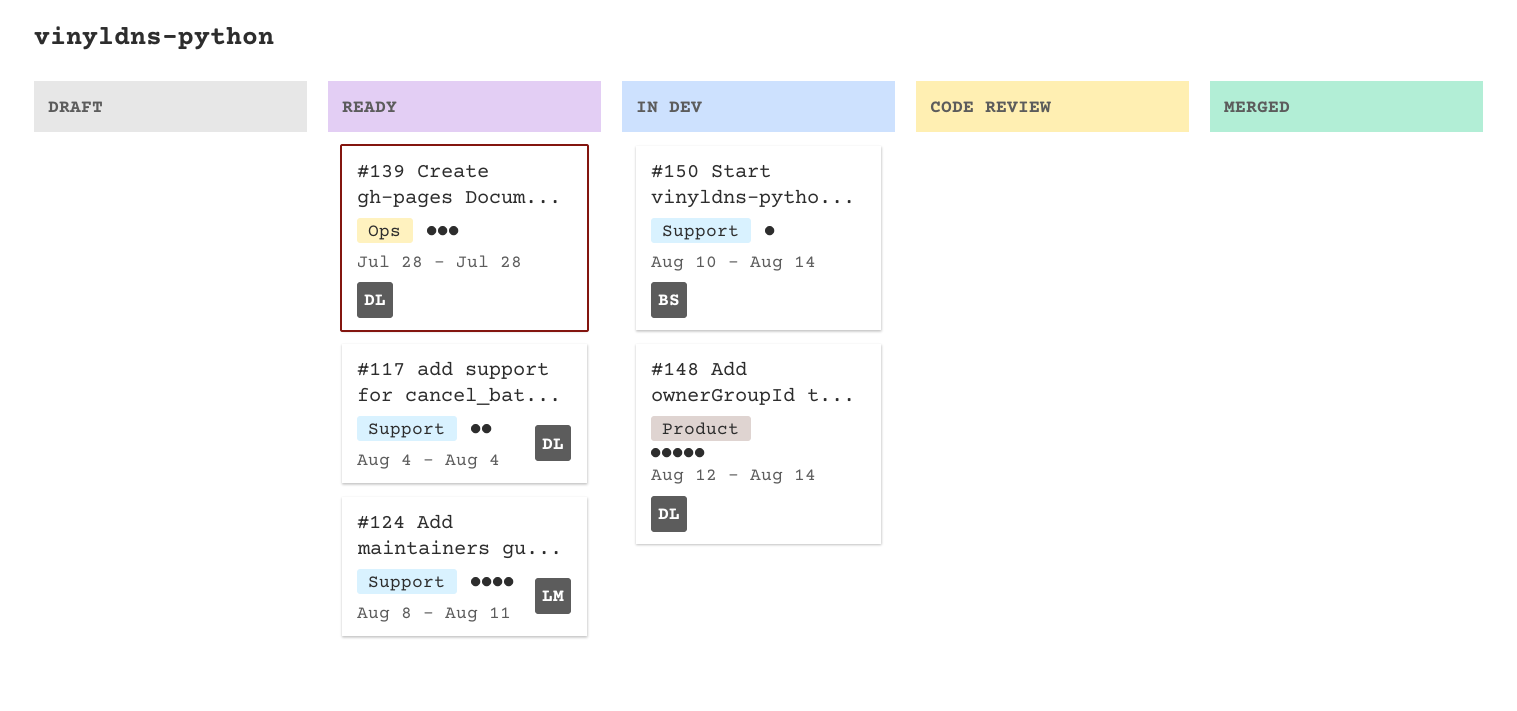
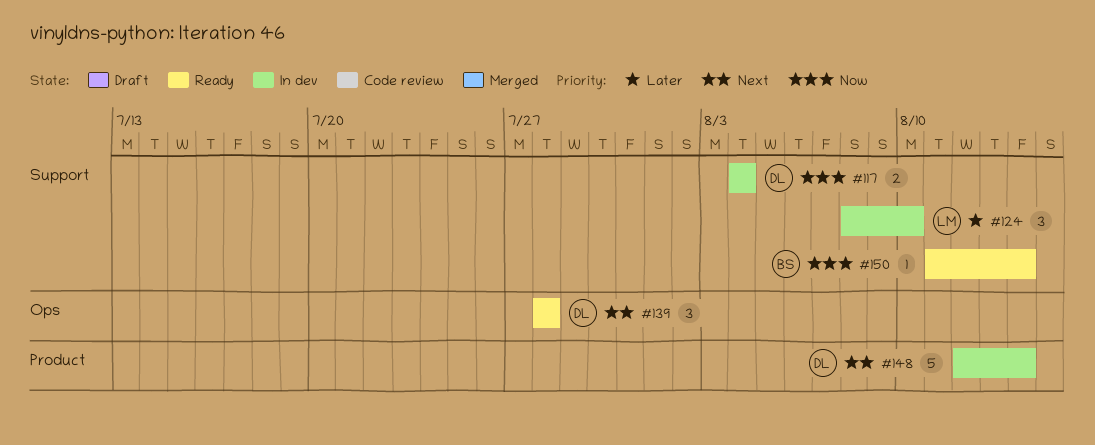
#117, status: Ready -> In dev
#124, status: Ready -> In dev
#124, estimate: 4 -> 3
#124, due: Aug 11 -> Aug 10
#150, status: In dev -> Ready
#150, start: Aug 10 -> Aug 11

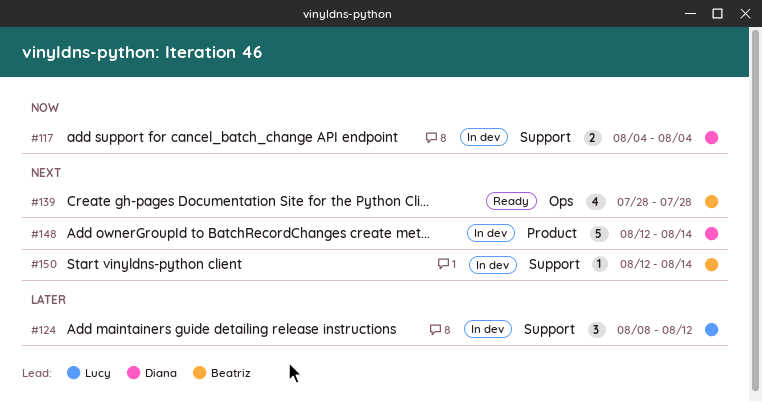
#124, due: Aug 10 -> Aug 12
#139, owner: Diana -> Beatriz
#139, estimate: 3 -> 4
#150, status: Ready -> In dev
#150, priority: Now -> Next
#150, start: Aug 11 -> Aug 12

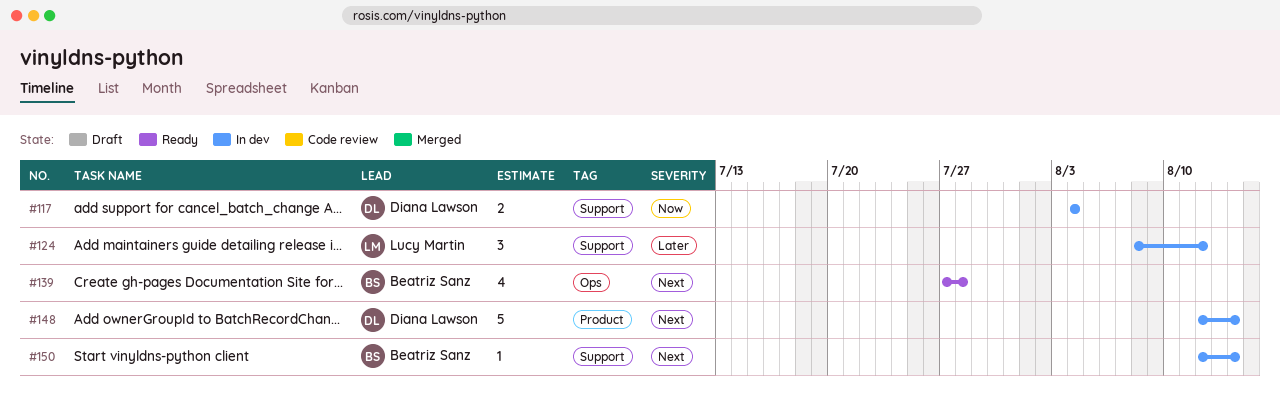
#139, start: Jul 28 -> Jul 27

